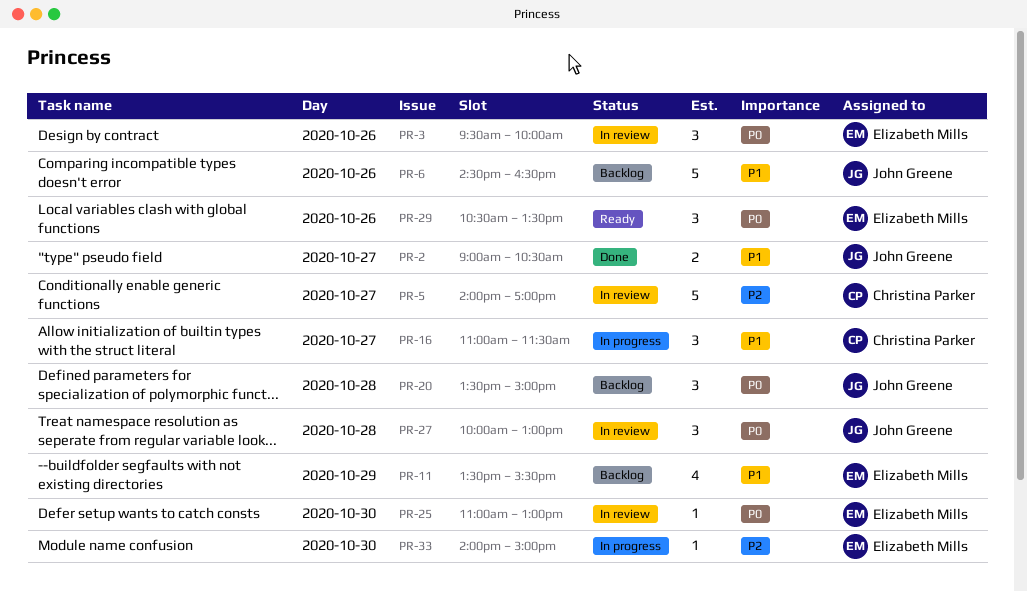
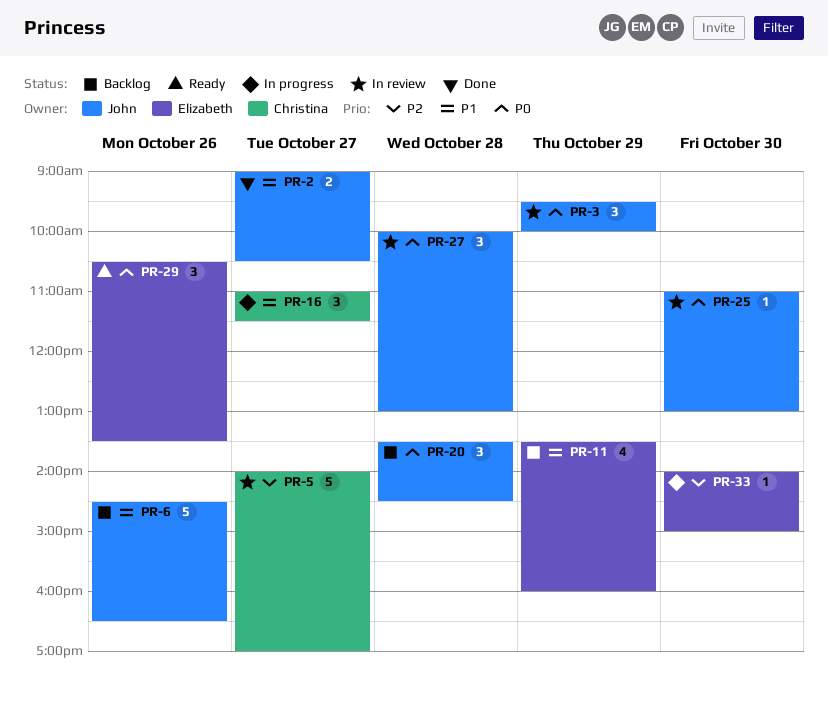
PR-3, owner: Elizabeth Mills -> John Greene
PR-3, day: Oct 26 -> Oct 29
PR-11, ends: 15:30 -> 16:00
PR-20, ends: 15:00 -> 14:30
PR-25, owner: Elizabeth Mills -> John Greene

